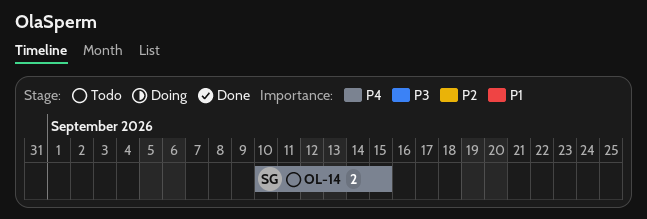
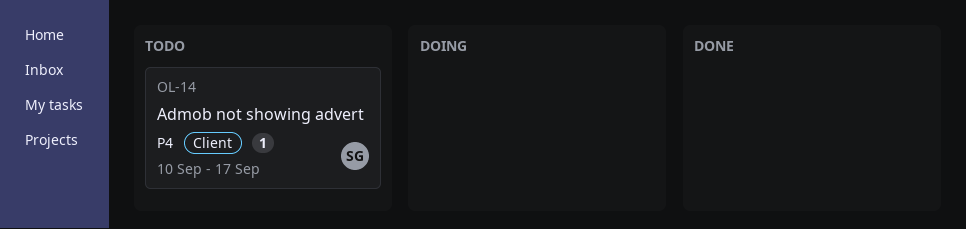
OL-14, estimate: 2 -> 1
OL-14, due: Sep 15 -> Sep 17

